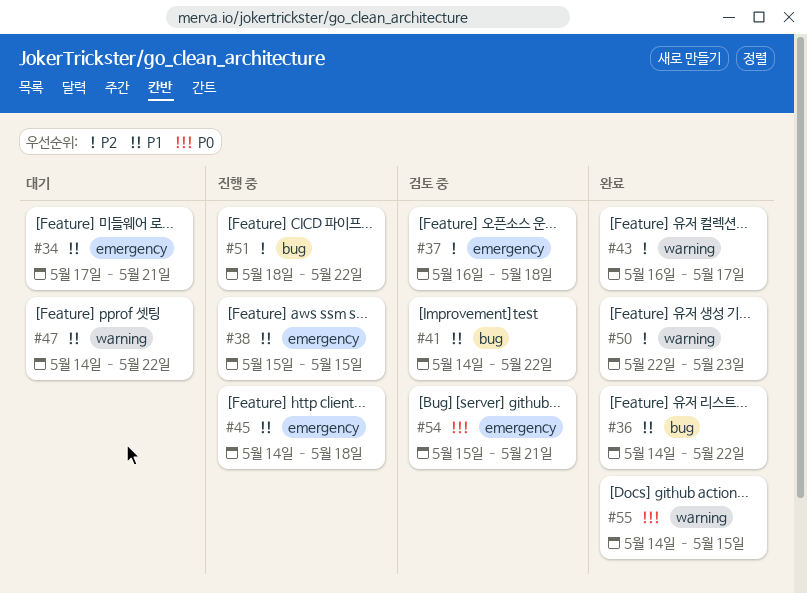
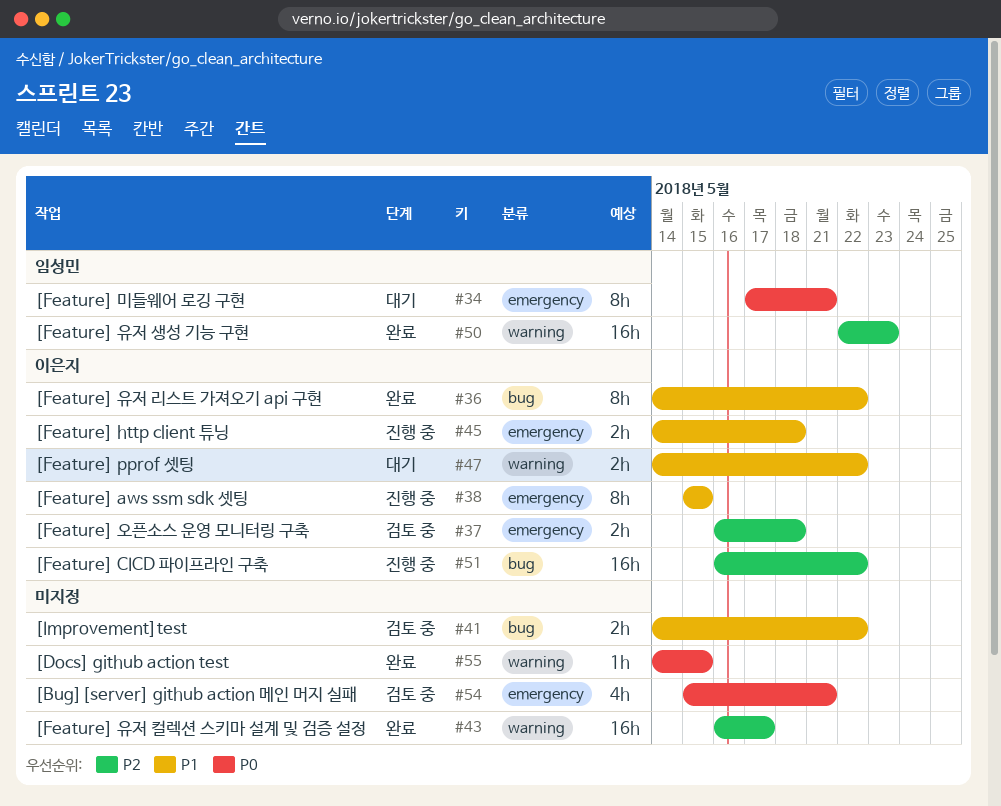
#34, priority: P1 -> P0
#51, start: May 18 -> May 16

